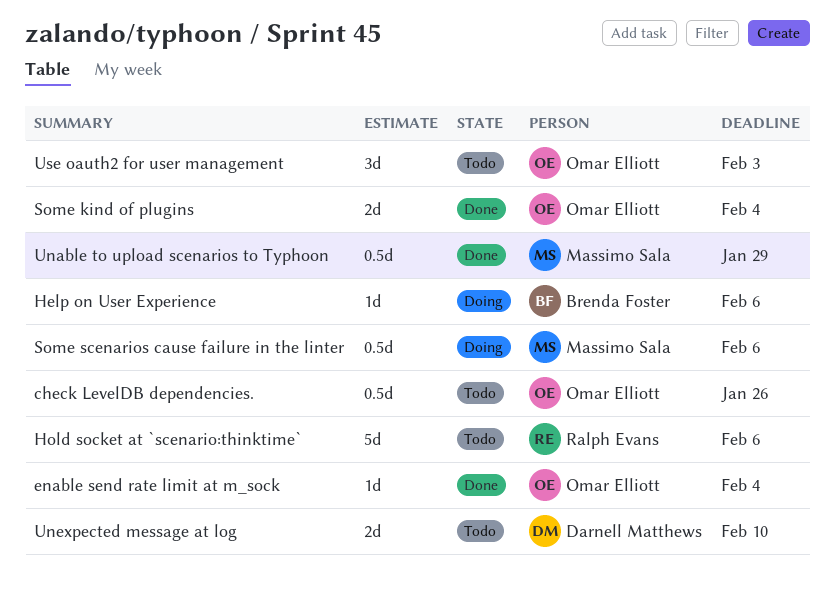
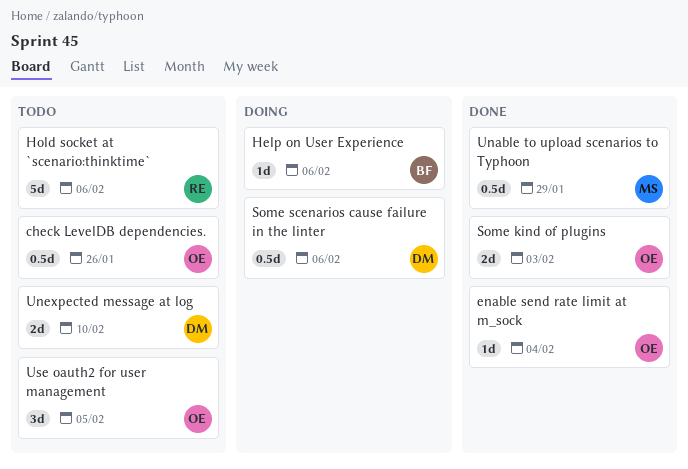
Some kind of plugins, due: Feb 4 -> Feb 3
Some scenarios cause failure in the linter, owner: Massimo Sala -> Darnell Matthews
Use oauth2 for user management, due: Feb 3 -> Feb 5

